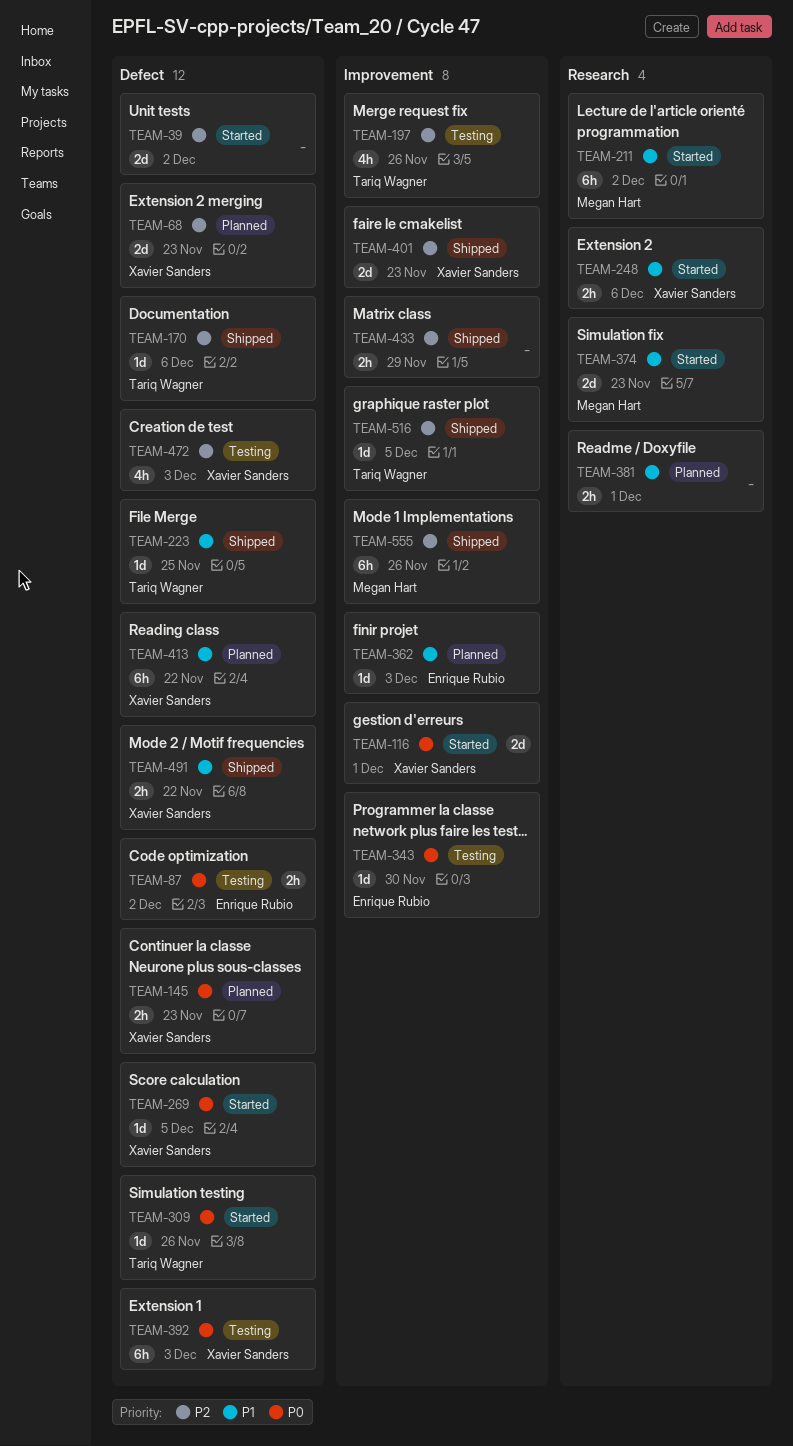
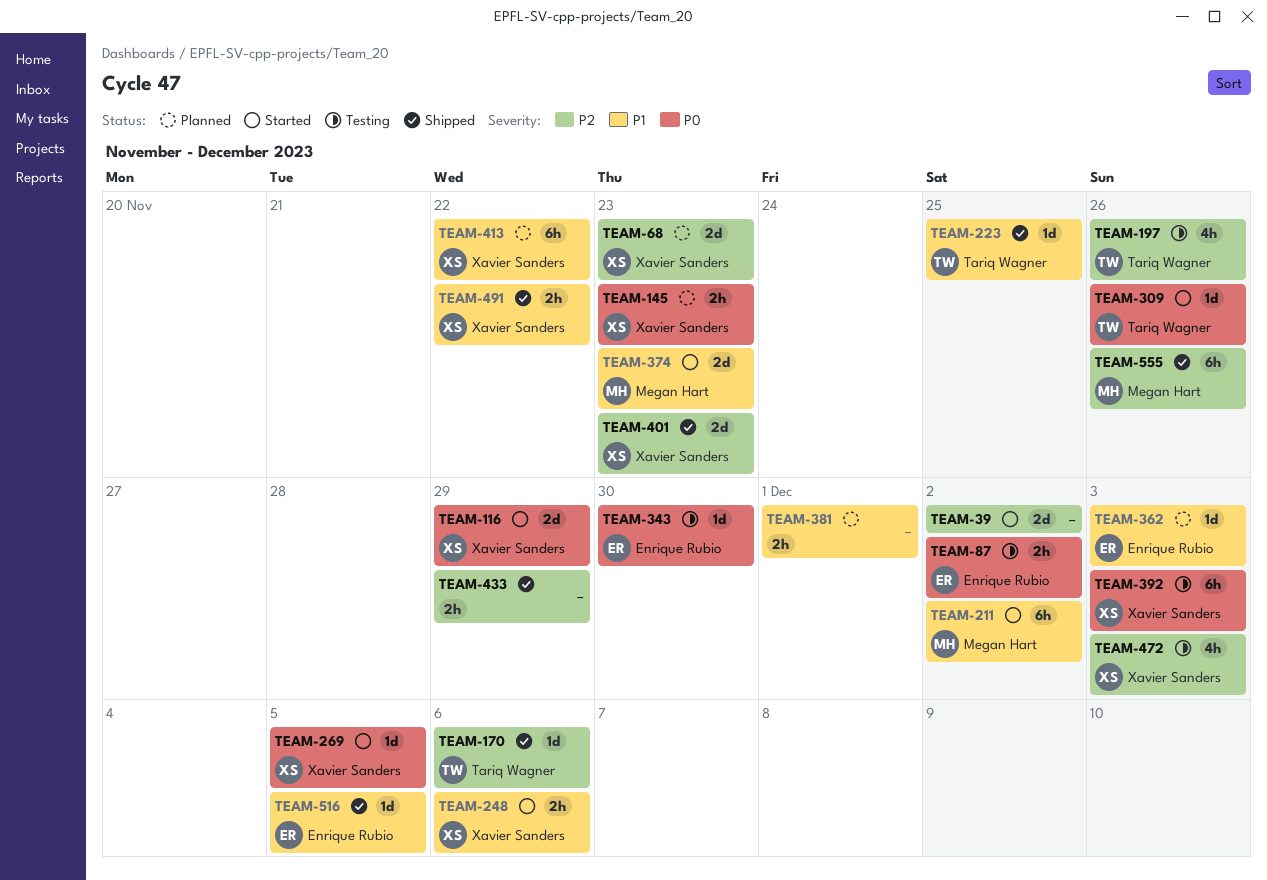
TEAM-116, due: Dec 1 -> Nov 29
TEAM-516, owner: Tariq Wagner -> Enrique Rubio
TEAM-516, priority: P2 -> P1

